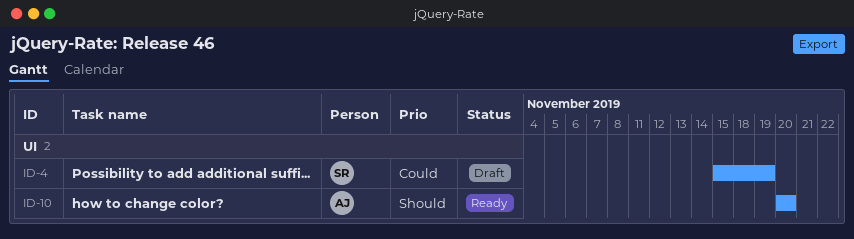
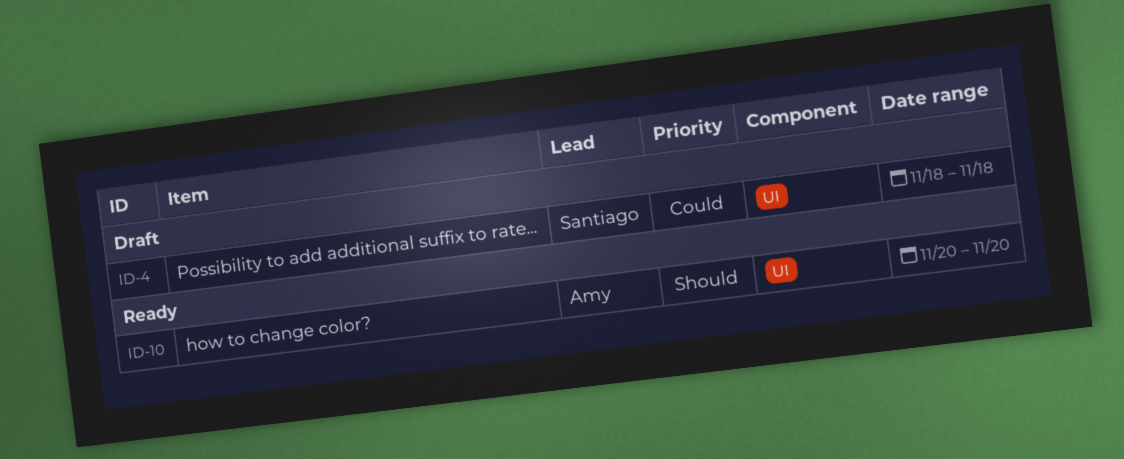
ID-4, start: Nov 15 -> Nov 18
ID-4, due: Nov 19 -> Nov 18

